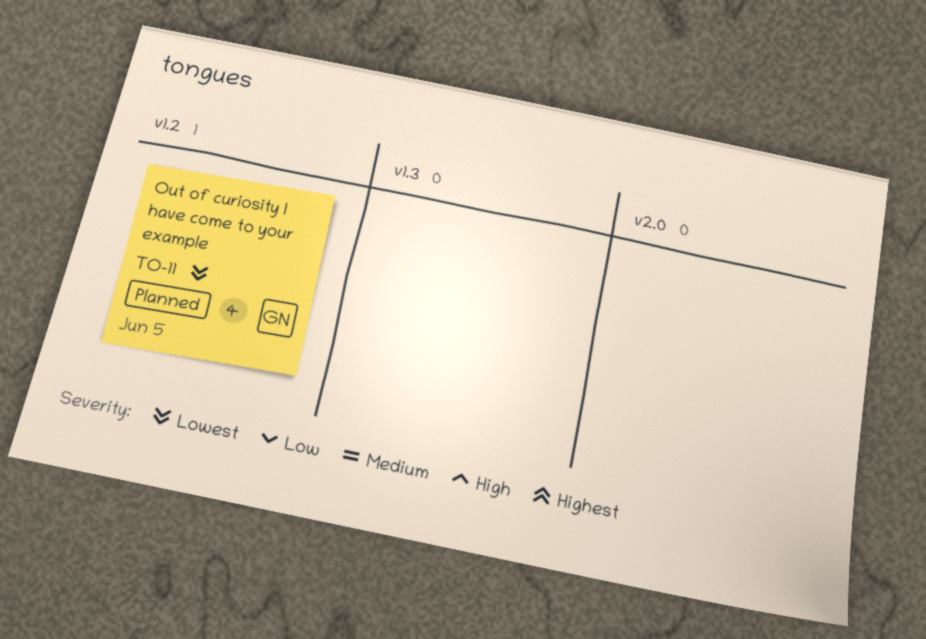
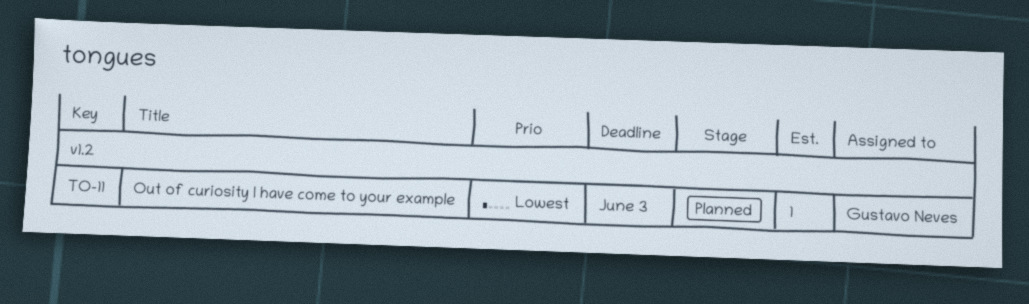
TO-11, estimate: 4 -> 1
TO-11, due: Jun 5 -> Jun 3

